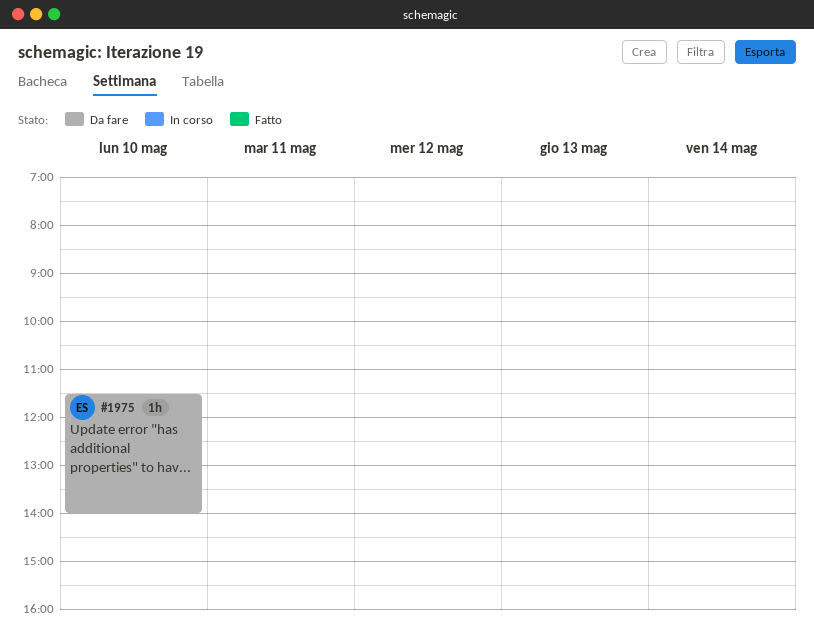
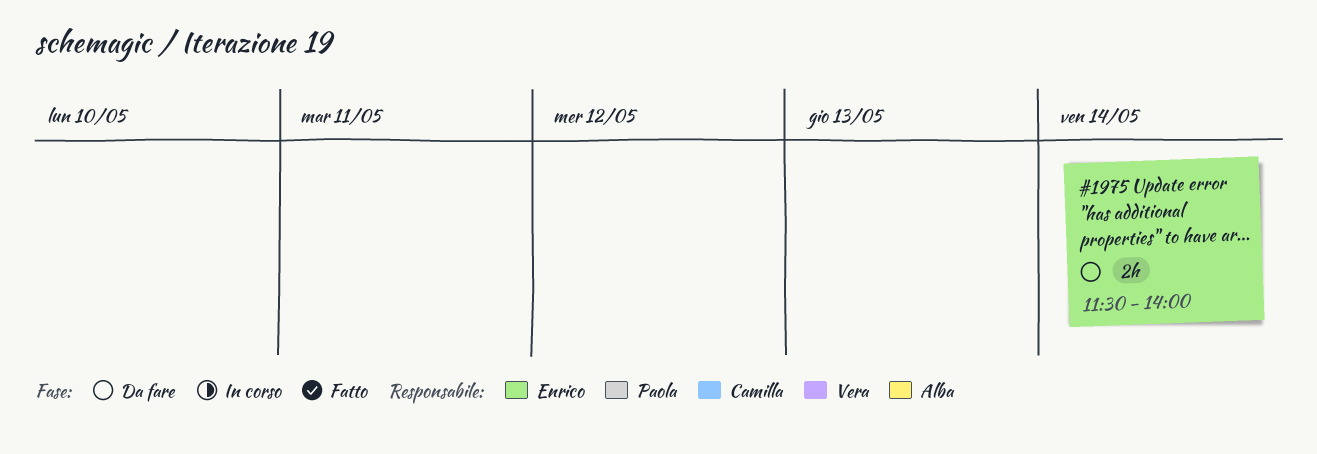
#1975, estimate: 1h -> 2h
#1975, day: May 10 -> May 14

